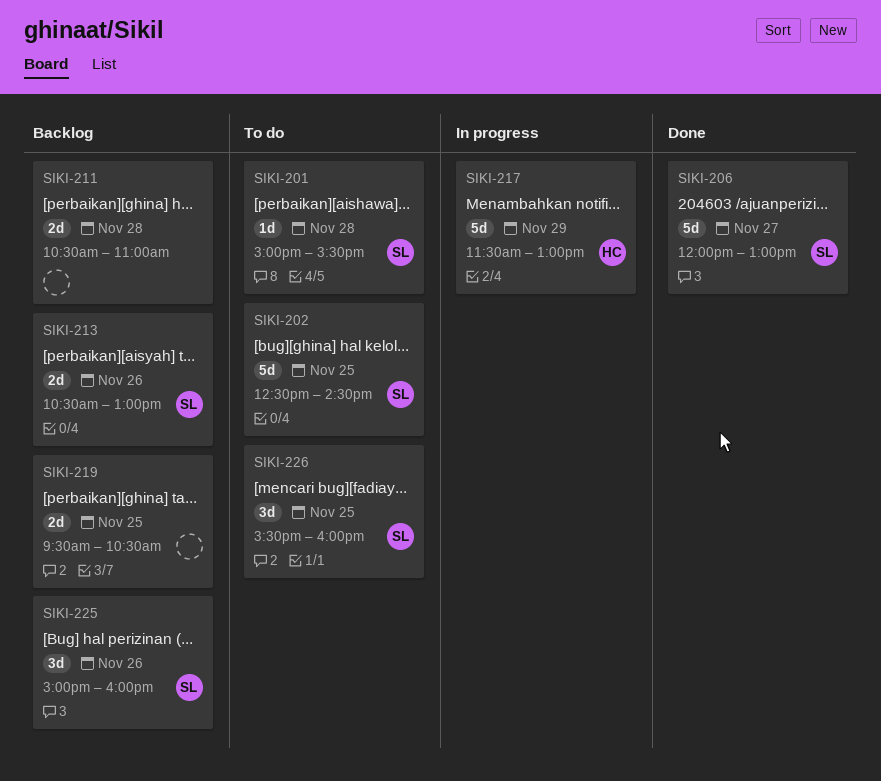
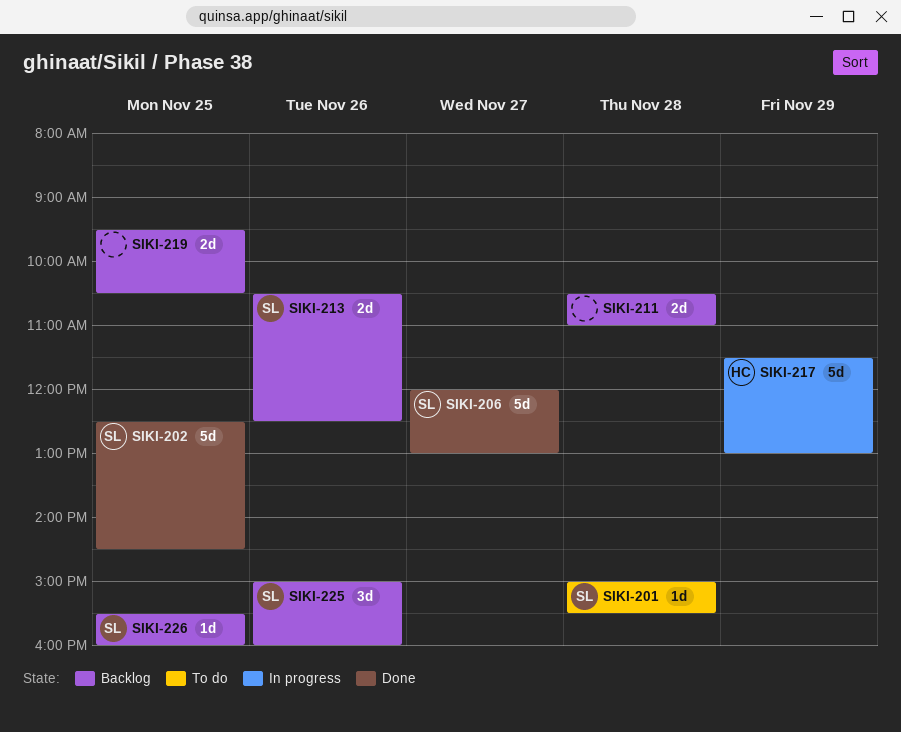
SIKI-202, status: To do -> Done
SIKI-213, ends: 13:00 -> 12:30
SIKI-226, status: To do -> Backlog
SIKI-226, estimate: 3d -> 1d

